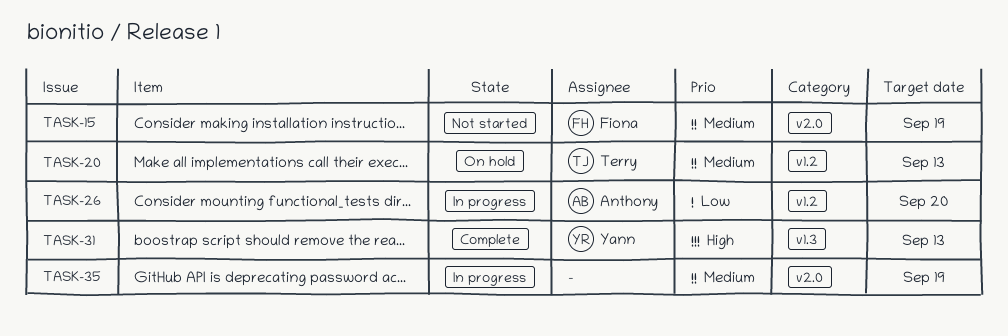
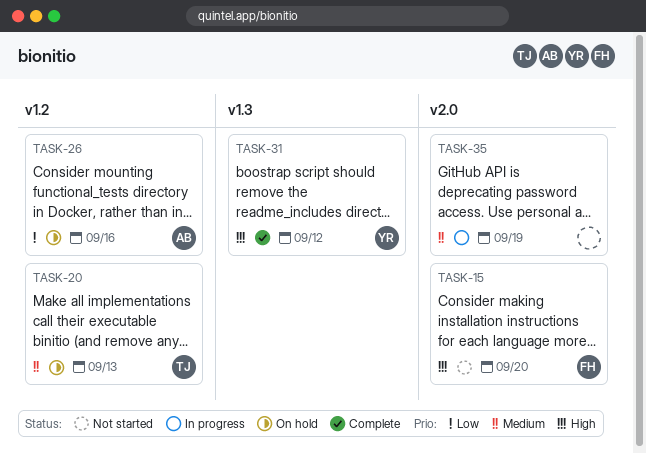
TASK-15, priority: Medium -> High
TASK-15, due: Sep 19 -> Sep 20
TASK-26, status: In progress -> On hold
TASK-26, due: Sep 20 -> Sep 16
TASK-31, due: Sep 13 -> Sep 12

